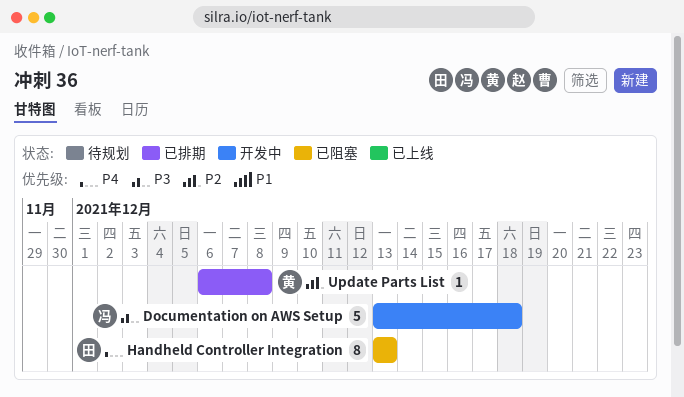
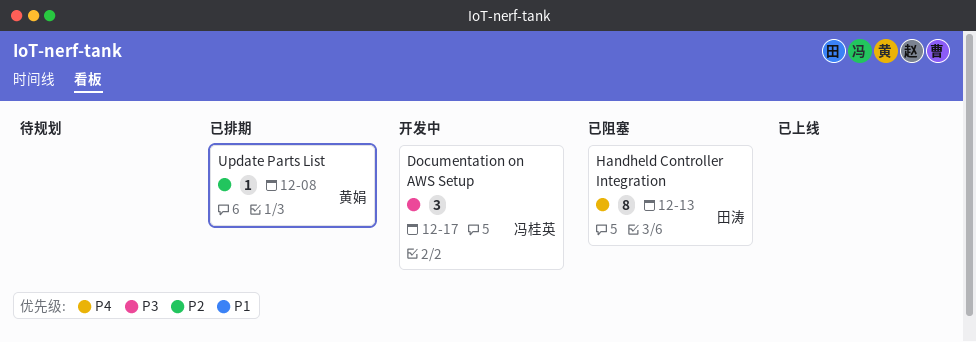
Documentation on AWS Setup, estimate: 5 -> 3
Documentation on AWS Setup, due: Dec 18 -> Dec 17

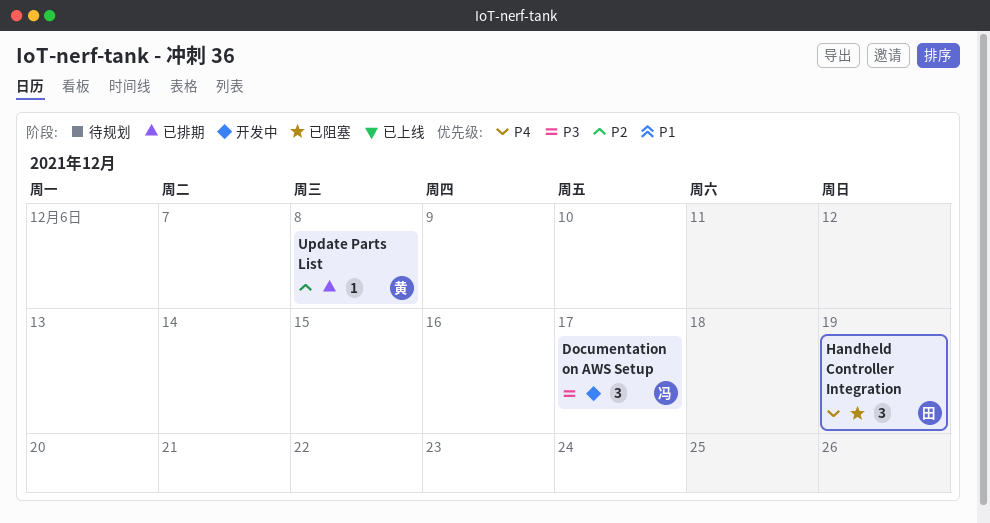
Handheld Controller Integration, estimate: 8 -> 3
Handheld Controller Integration, due: Dec 13 -> Dec 19

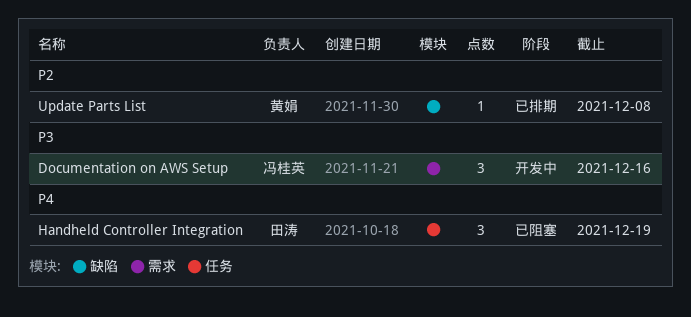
Documentation on AWS Setup, due: Dec 17 -> Dec 16

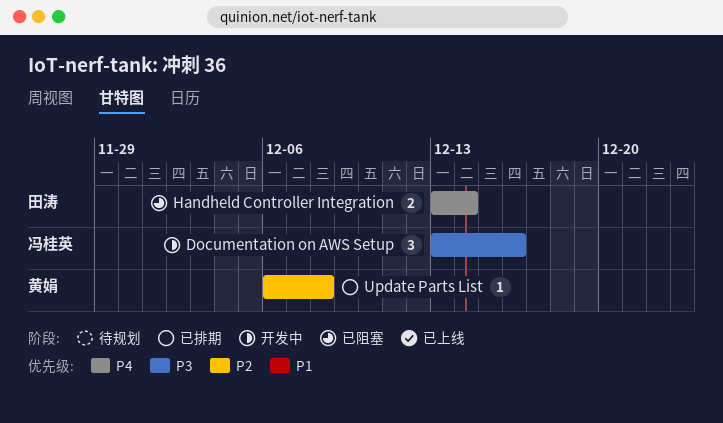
Handheld Controller Integration, estimate: 3 -> 2
Handheld Controller Integration, due: Dec 19 -> Dec 14

